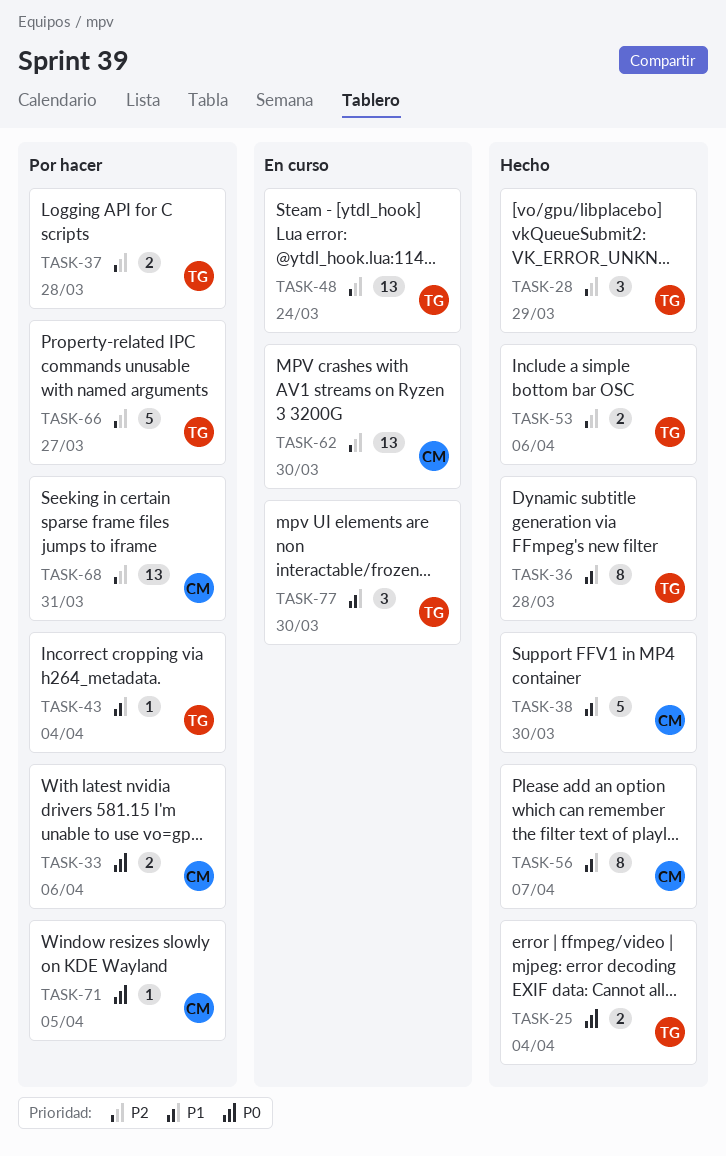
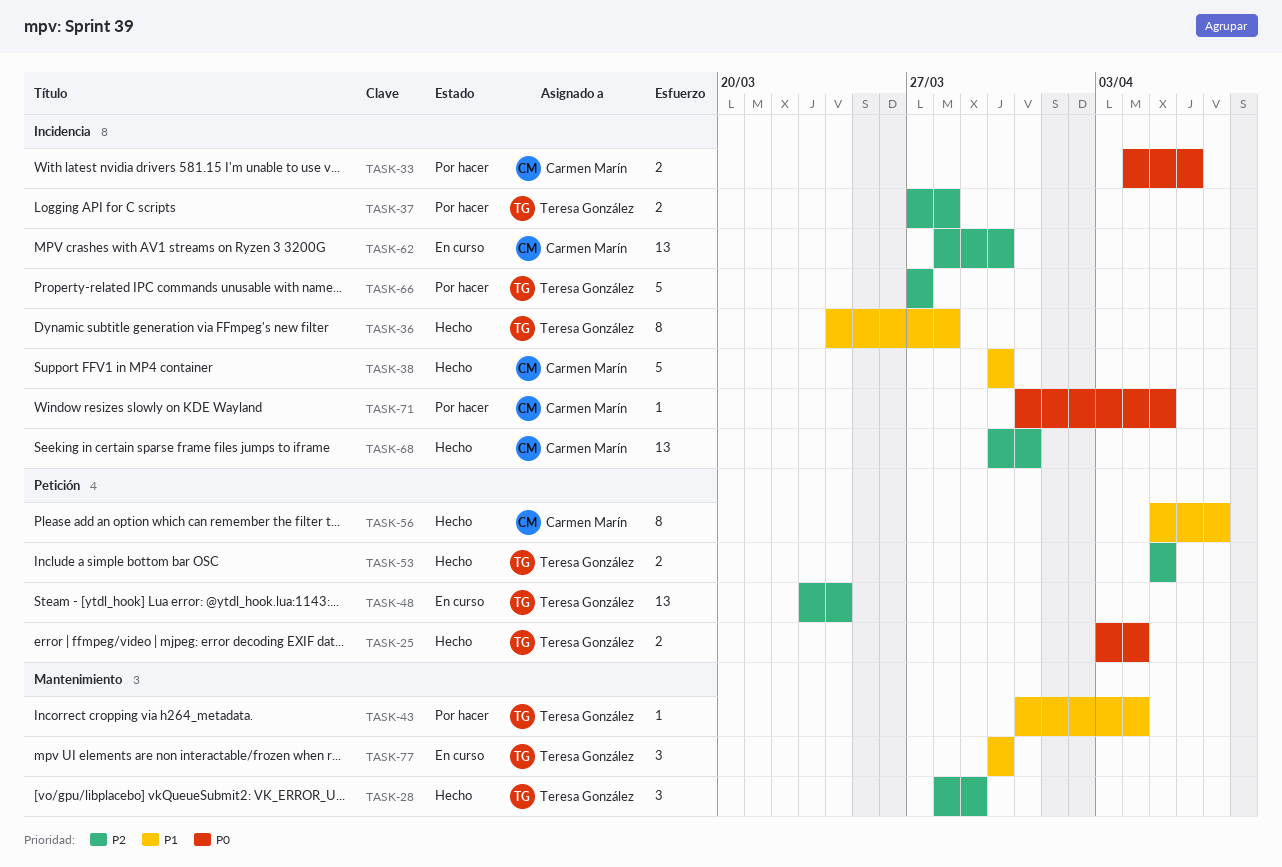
TASK-53, due: Apr 6 -> Apr 5
TASK-68, status: Por hacer -> Hecho

